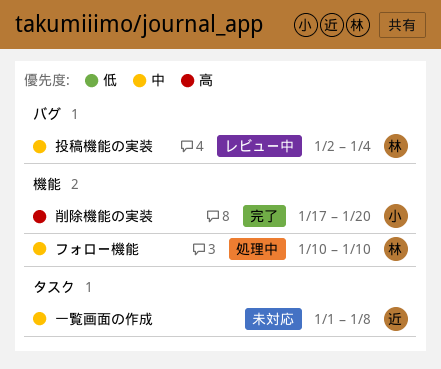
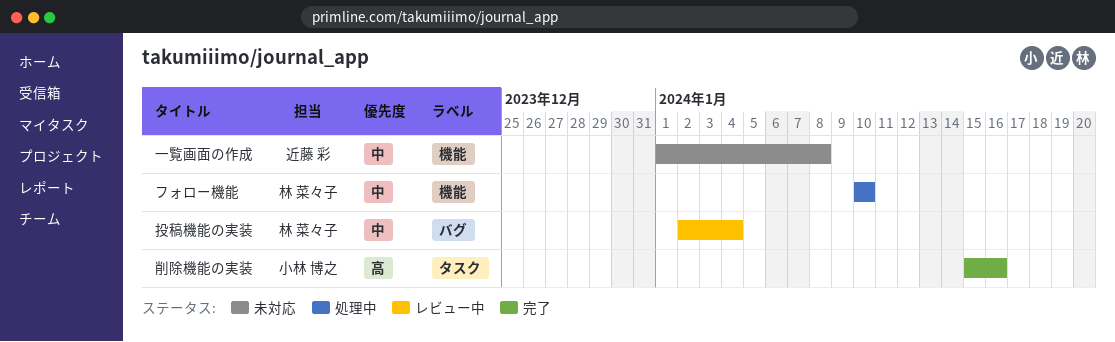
一覧画面の作成, label: タスク -> 機能
削除機能の実装, label: 機能 -> タスク
削除機能の実装, start: Jan 17 -> Jan 15
削除機能の実装, due: Jan 20 -> Jan 16

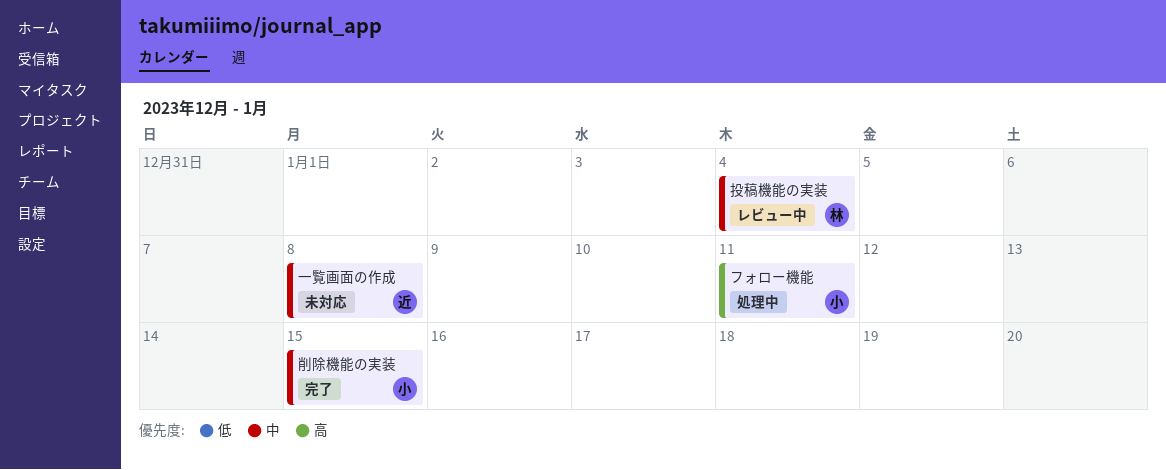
フォロー機能, owner: 林 菜々子 -> 小林 博之
フォロー機能, priority: 中 -> 高
フォロー機能, due: Jan 10 -> Jan 11
削除機能の実装, priority: 高 -> 中
削除機能の実装, due: Jan 16 -> Jan 15

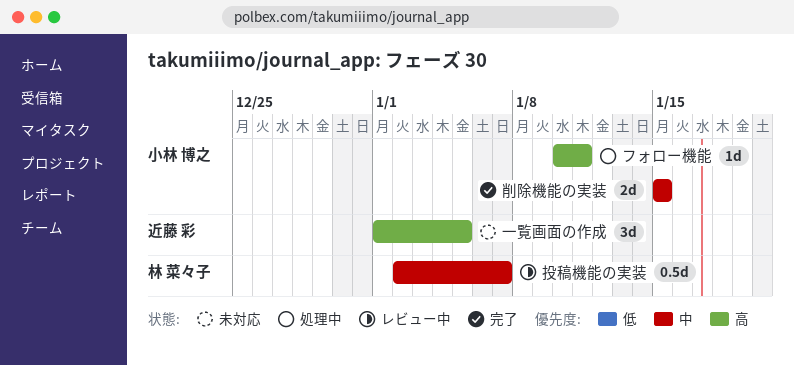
一覧画面の作成, priority: 中 -> 高
一覧画面の作成, due: Jan 8 -> Jan 5
投稿機能の実装, due: Jan 4 -> Jan 7

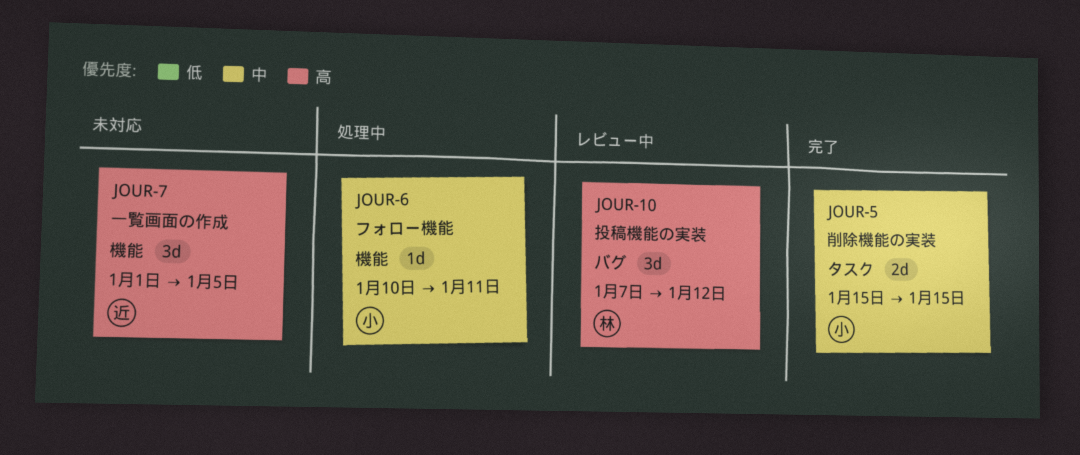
フォロー機能, priority: 高 -> 中
投稿機能の実装, priority: 中 -> 高
投稿機能の実装, estimate: 0.5d -> 3d
投稿機能の実装, start: Jan 2 -> Jan 7
投稿機能の実装, due: Jan 7 -> Jan 12

